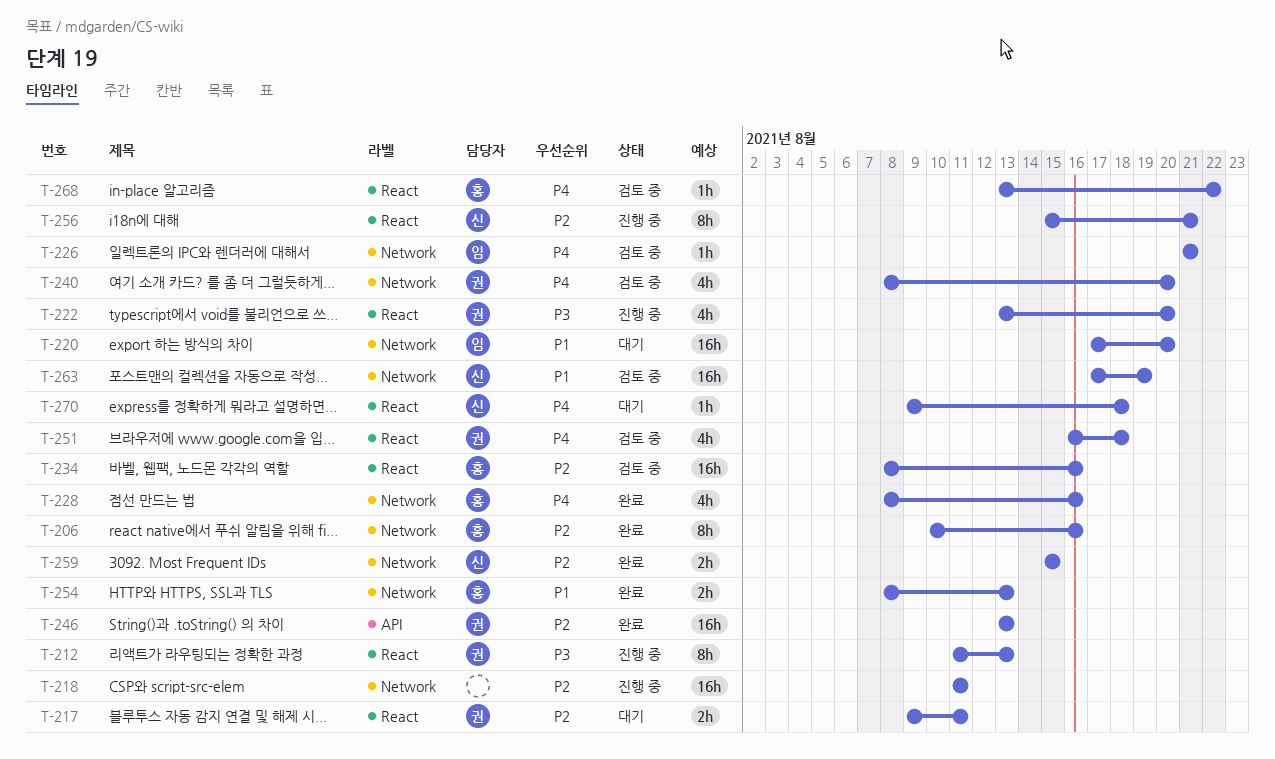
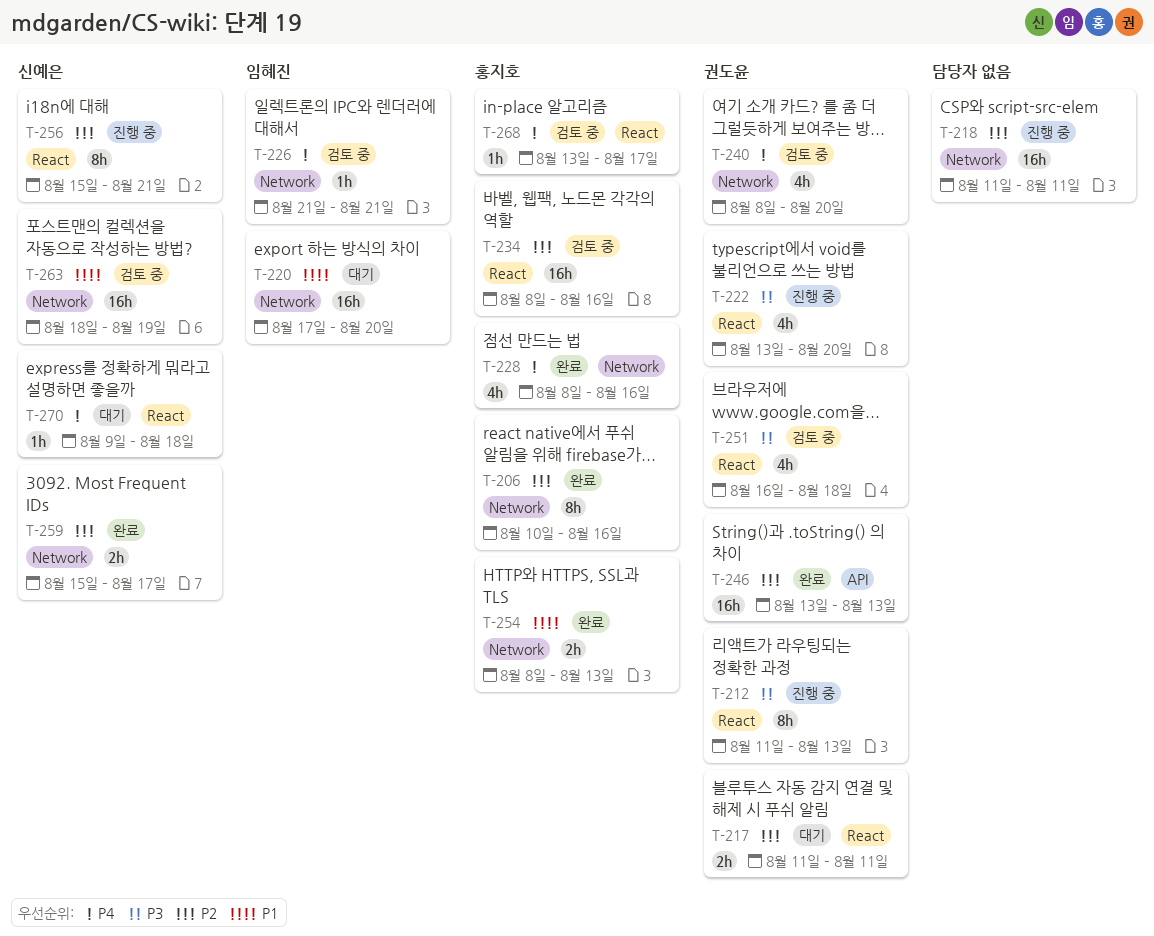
T-217, start: Aug 9 -> Aug 11
T-251, priority: P4 -> P3
T-259, due: Aug 15 -> Aug 17
T-263, start: Aug 17 -> Aug 18
T-268, due: Aug 22 -> Aug 17

